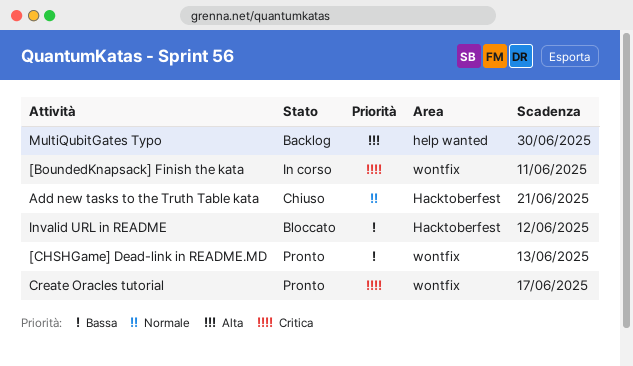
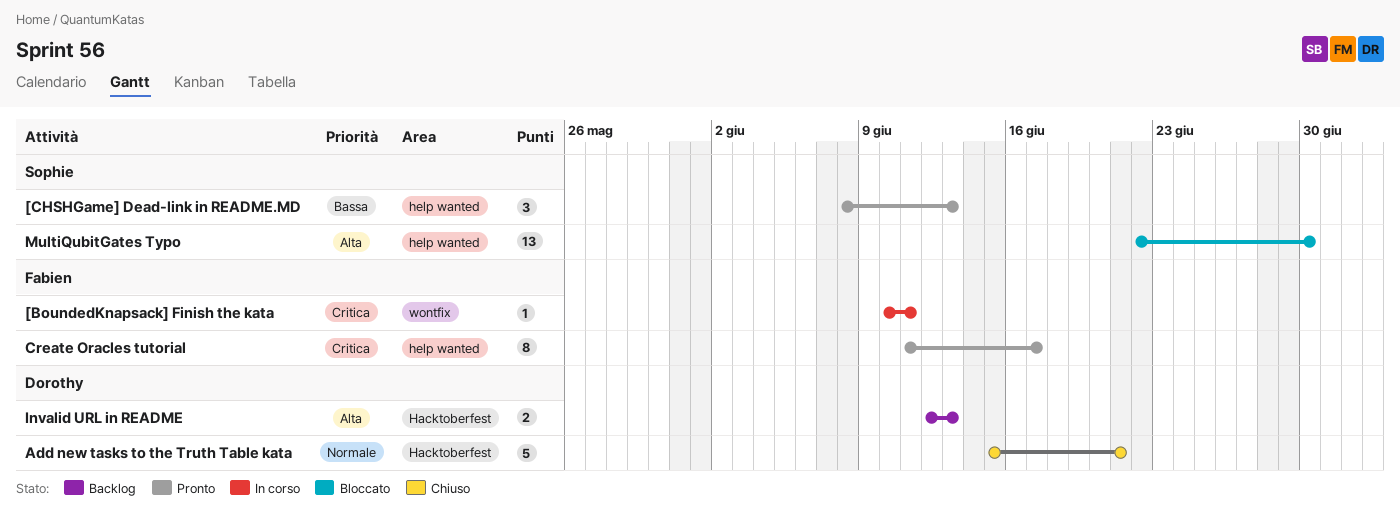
[CHSHGame] Dead-link in README.MD, label: wontfix -> help wanted
Create Oracles tutorial, label: wontfix -> help wanted
Invalid URL in README, status: Bloccato -> Backlog
Invalid URL in README, priority: Bassa -> Alta
Invalid URL in README, due: Jun 12 -> Jun 13
MultiQubitGates Typo, status: Backlog -> Bloccato

